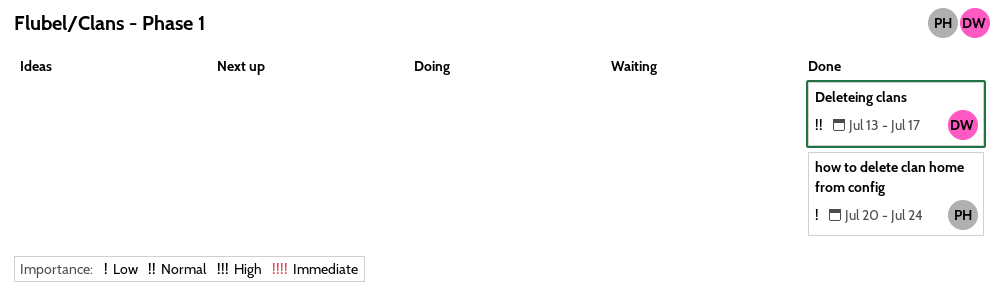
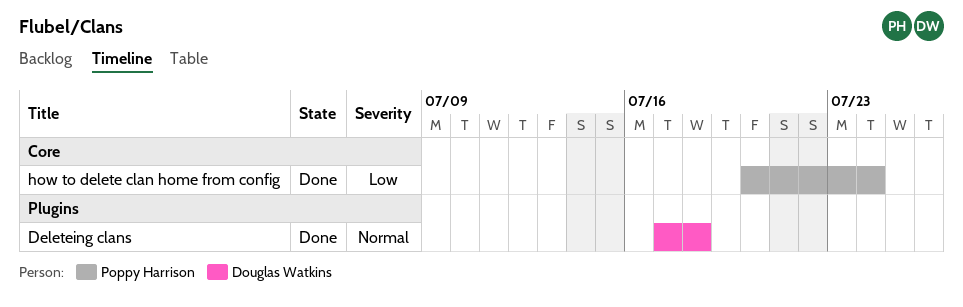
Deleteing clans, start: Jul 13 -> Jul 17
Deleteing clans, due: Jul 17 -> Jul 18

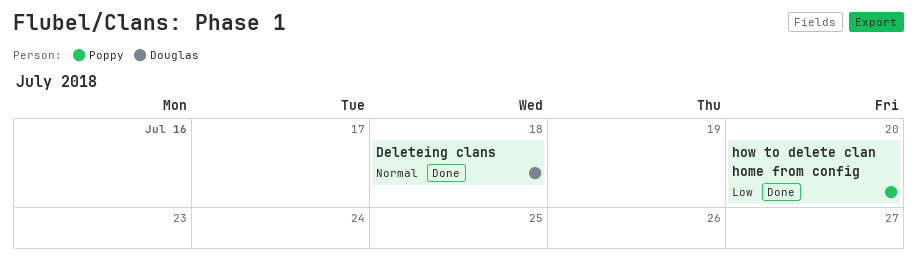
how to delete clan home from config, due: Jul 24 -> Jul 20

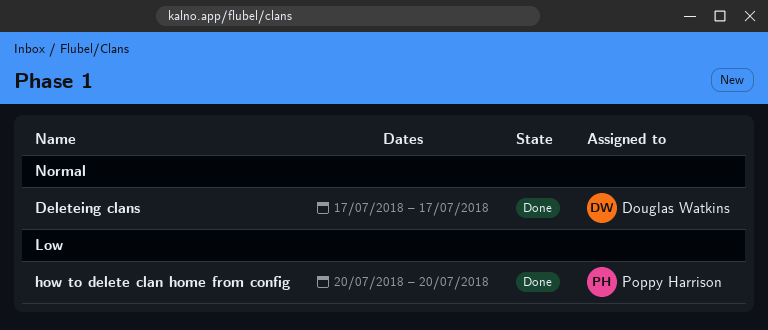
Deleteing clans, due: Jul 18 -> Jul 17

